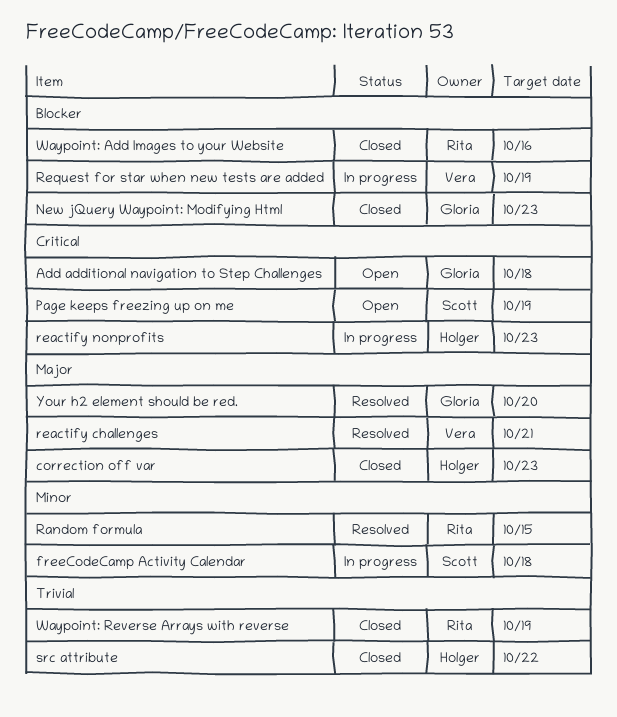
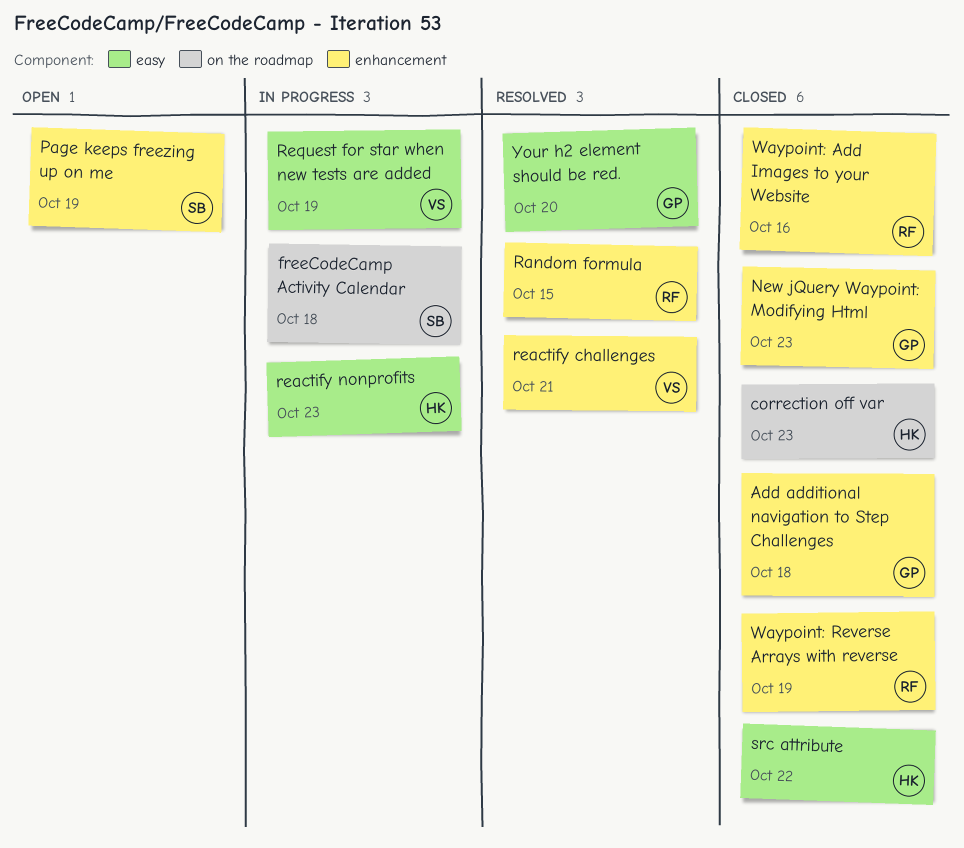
Add additional navigation to Step Challenges, status: Open -> Closed

